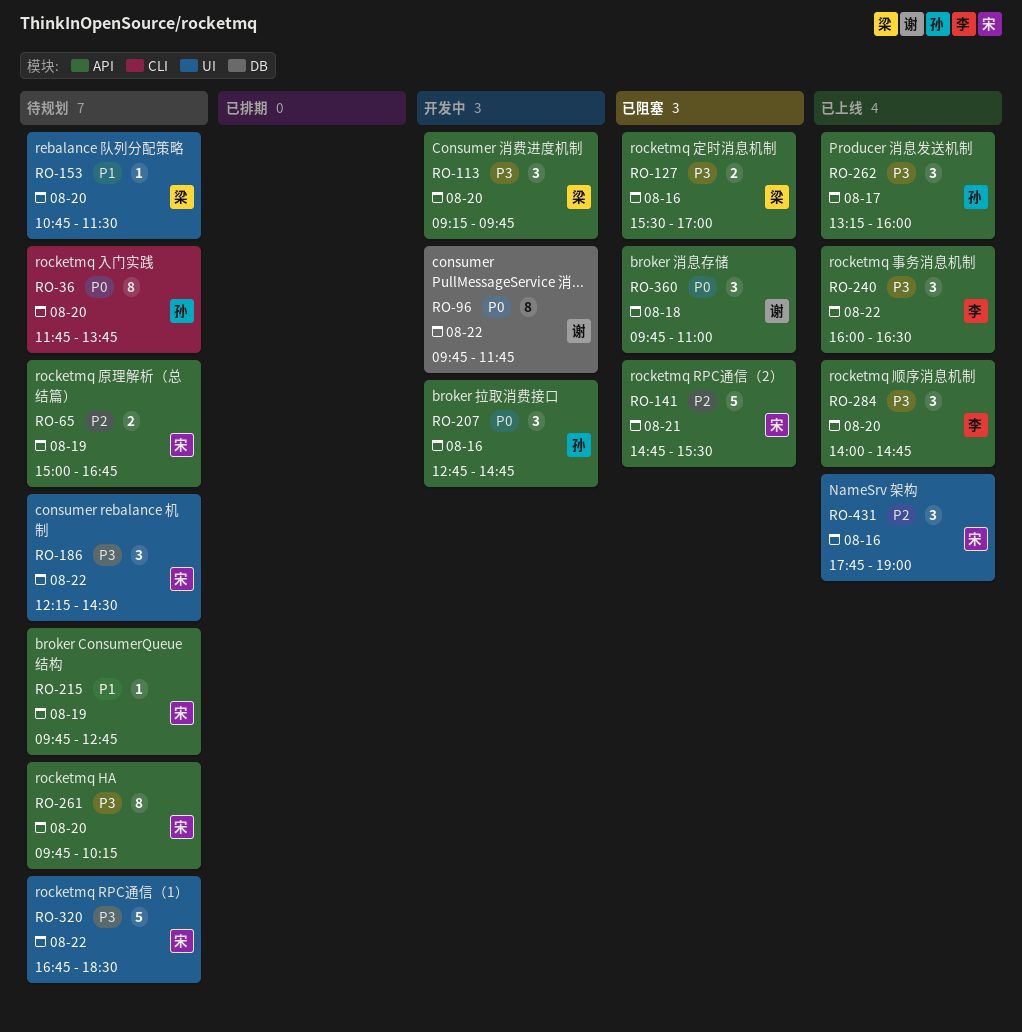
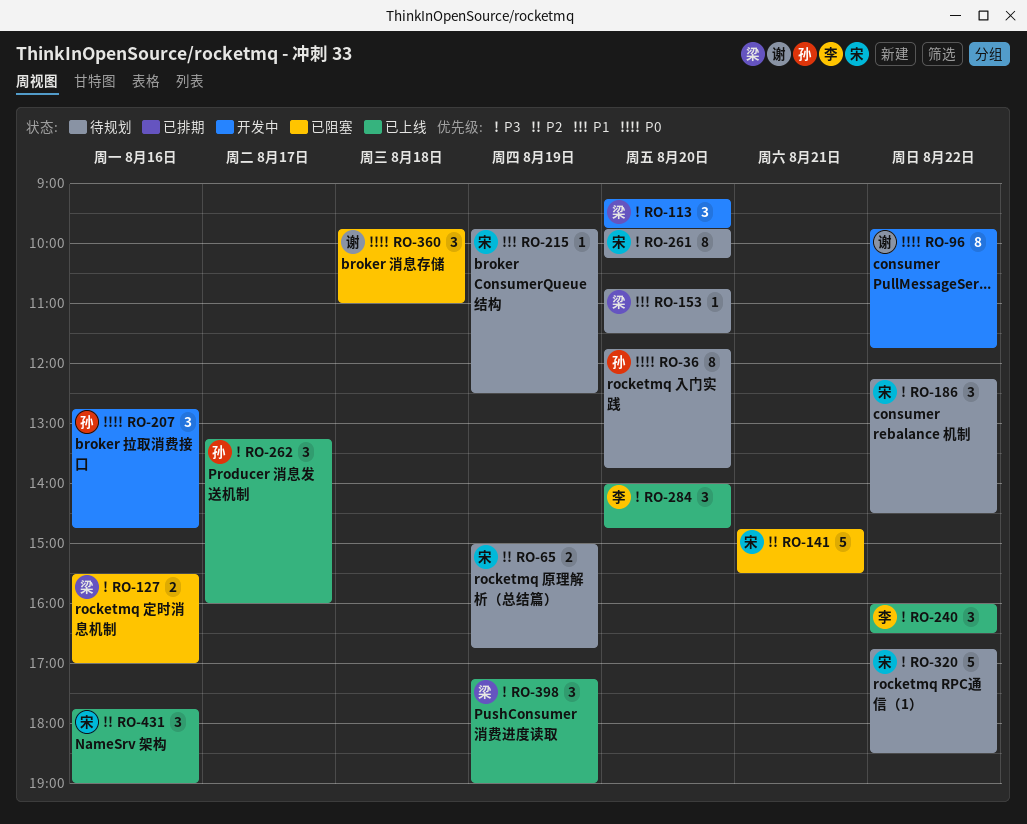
RO-215, ends: 12:45 -> 12:30
RO-398: none -> present

